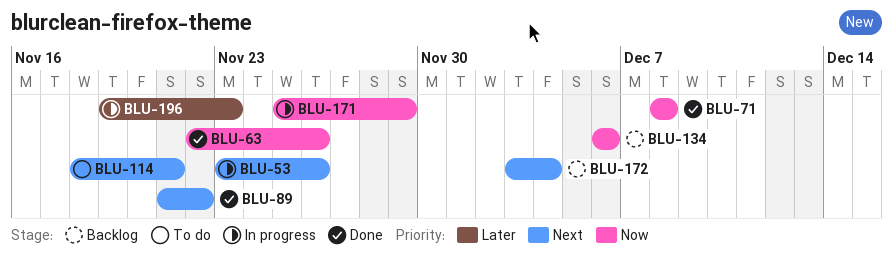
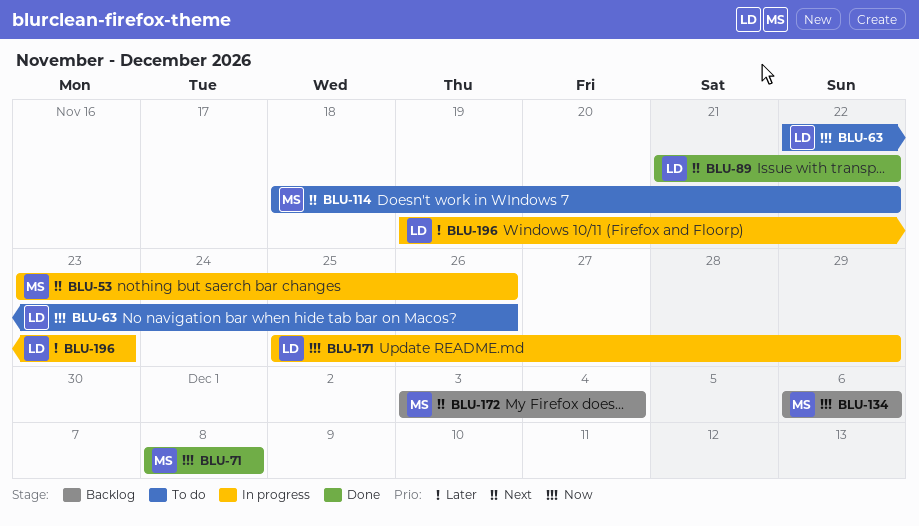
BLU-63, status: Done -> To do
BLU-114, due: Nov 21 -> Nov 22

